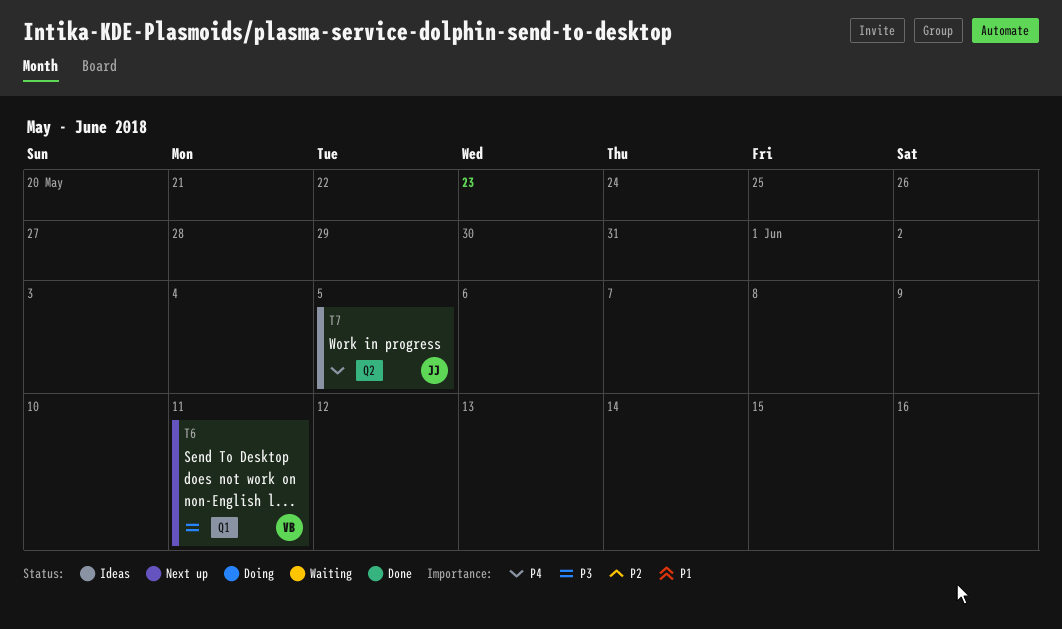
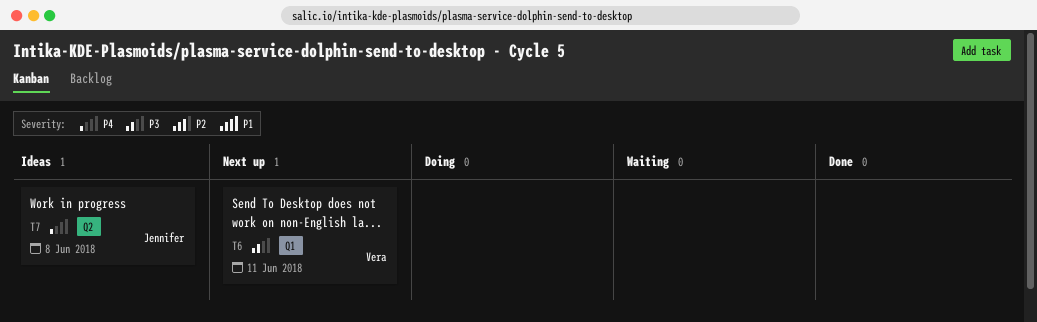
T7, due: Jun 5 -> Jun 8

